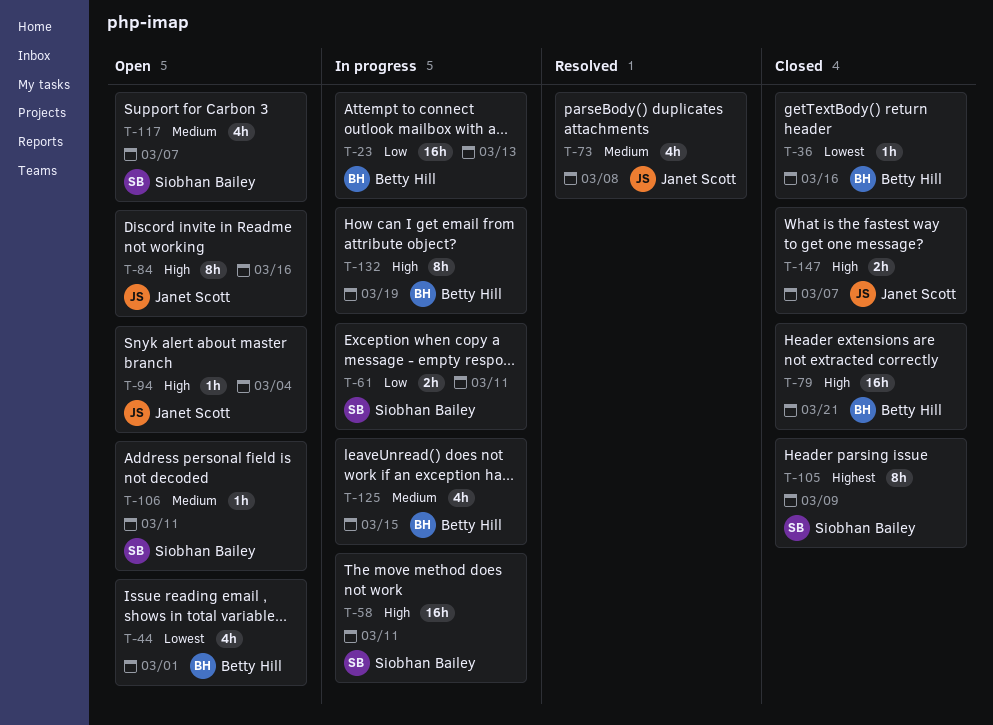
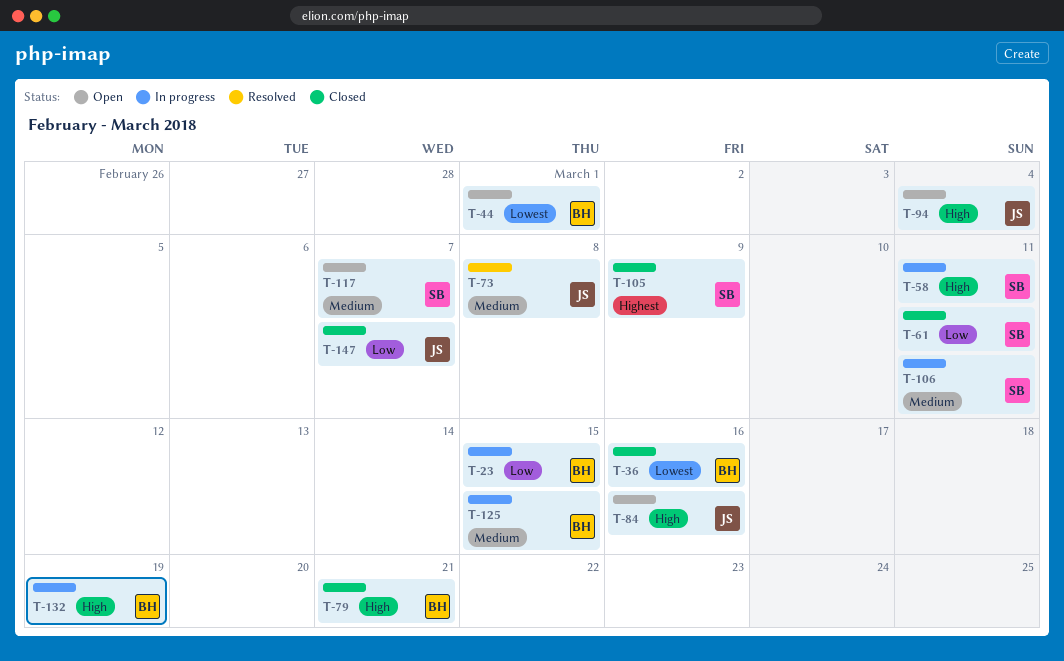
T-23, due: Mar 13 -> Mar 15
T-61, status: In progress -> Closed
T-106, status: Open -> In progress
T-147, priority: High -> Low

